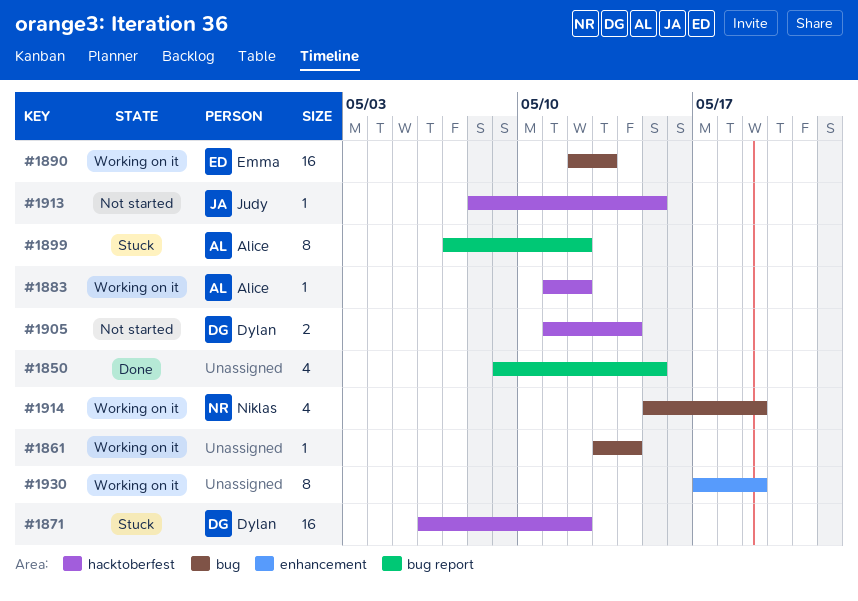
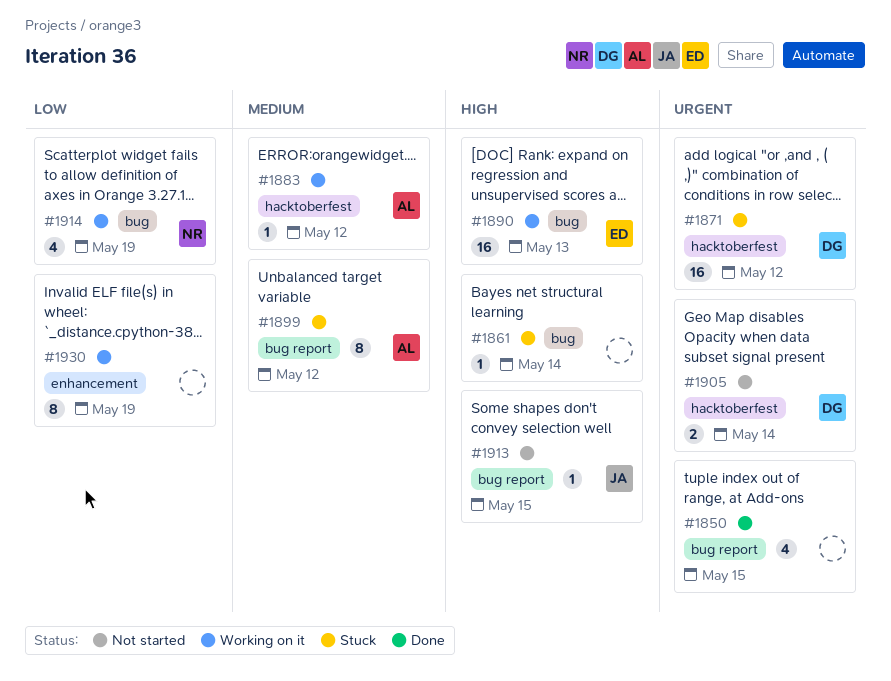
#1861, status: Working on it -> Stuck
#1913, label: hacktoberfest -> bug report

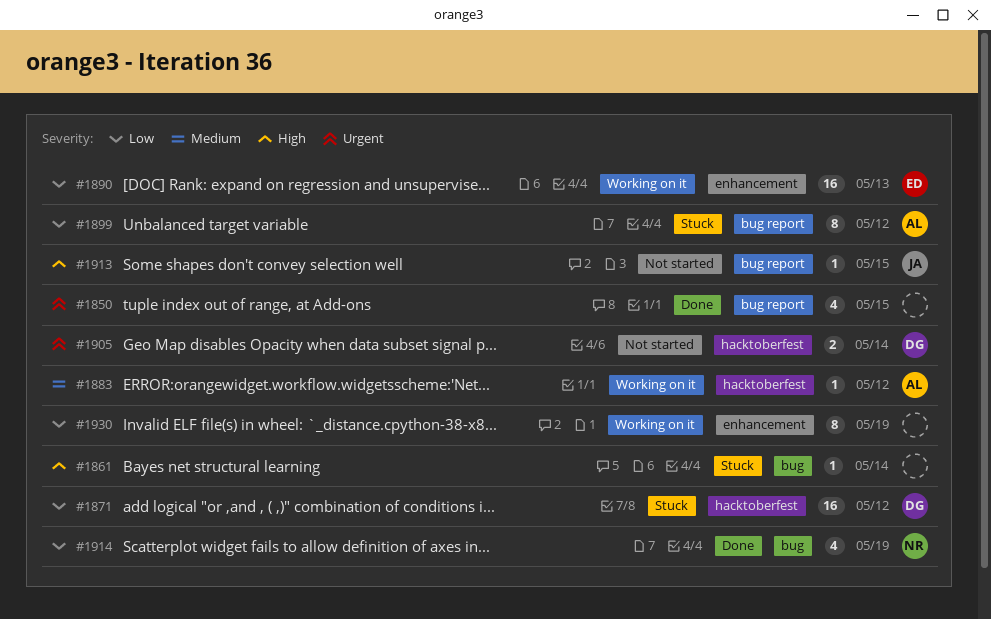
#1871, priority: Urgent -> Low
#1890, priority: High -> Low
#1890, label: bug -> enhancement
#1899, priority: Medium -> Low
#1914, status: Working on it -> Done

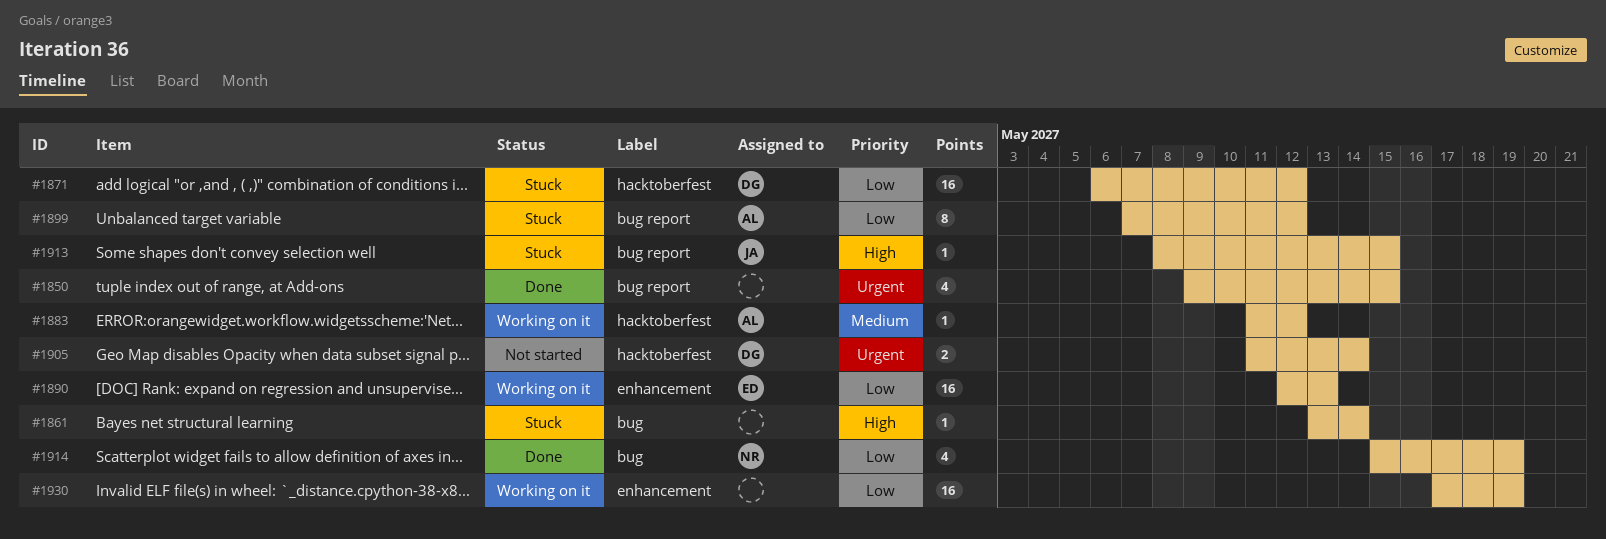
#1913, status: Not started -> Stuck
#1930, estimate: 8 -> 16

